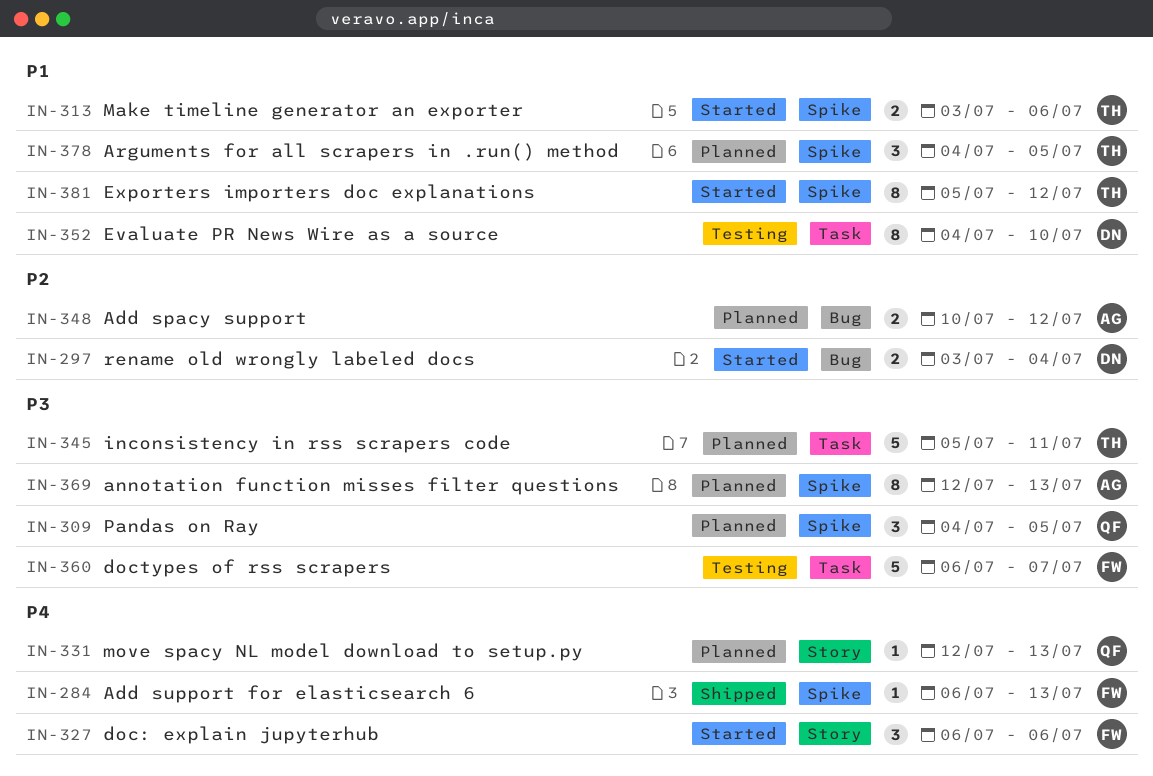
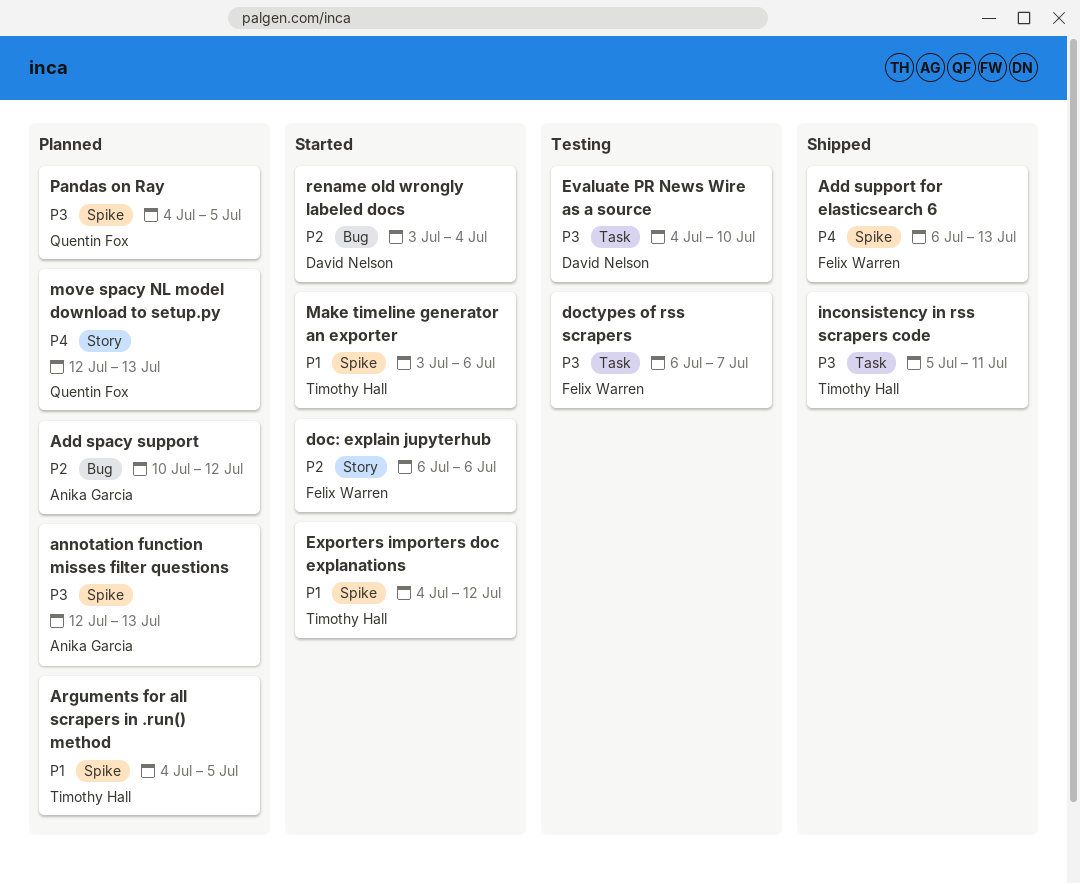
doc: explain jupyterhub, priority: P4 -> P2
Evaluate PR News Wire as a source, priority: P1 -> P3
Exporters importers doc explanations, start: Jul 5 -> Jul 4
inconsistency in rss scrapers code, status: Planned -> Shipped

